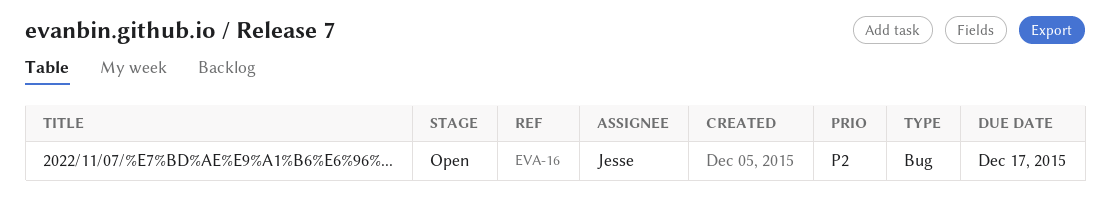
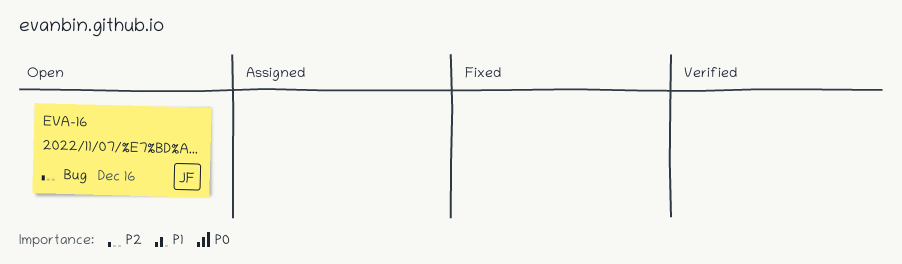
EVA-16, due: Dec 17 -> Dec 16

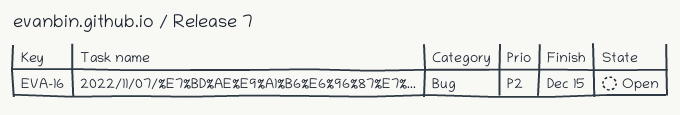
EVA-16, due: Dec 16 -> Dec 15

